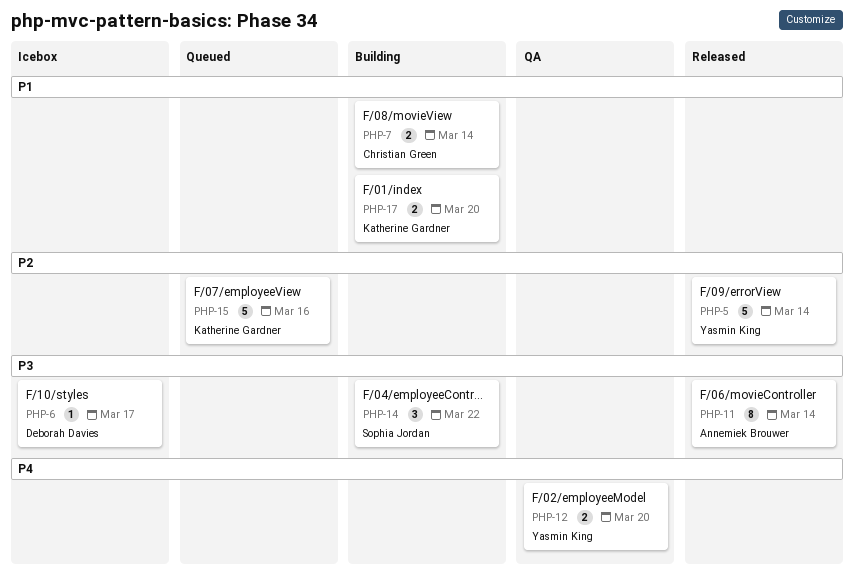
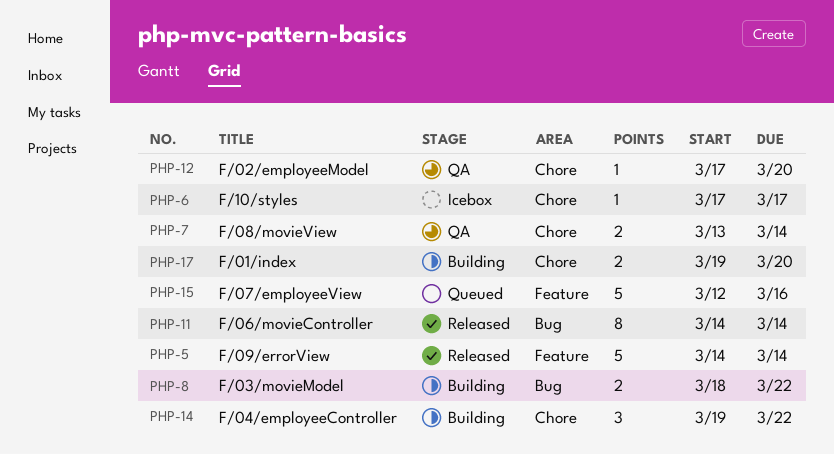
PHP-7, status: Building -> QA
PHP-8: none -> present
PHP-12, estimate: 2 -> 1

